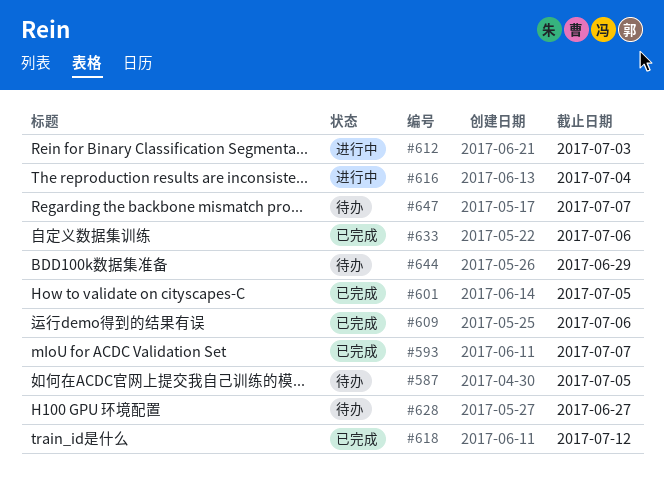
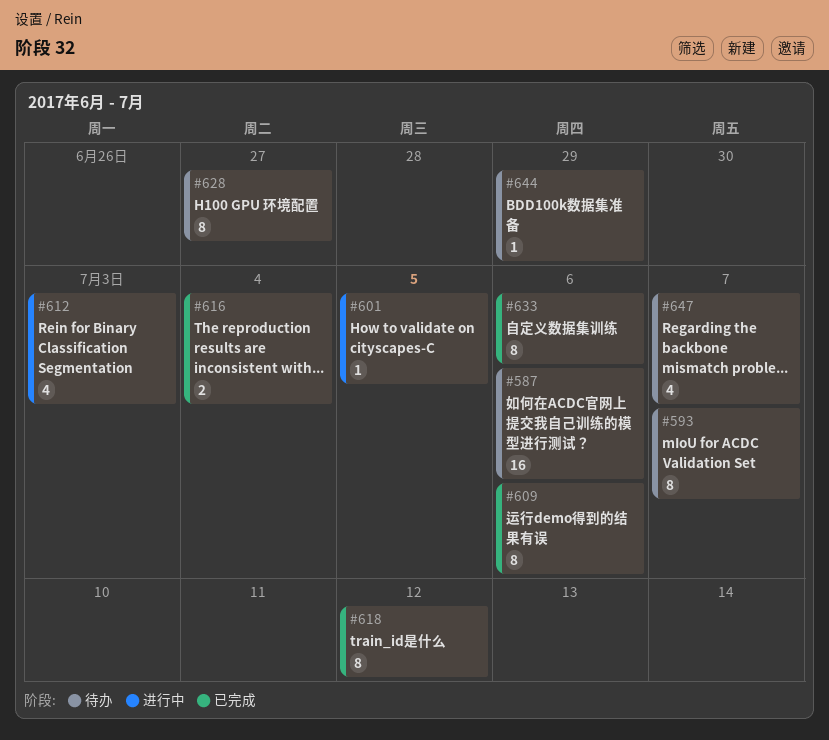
#587, due: Jul 5 -> Jul 6
#593, status: 已完成 -> 待办
#601, status: 已完成 -> 进行中
#616, status: 进行中 -> 已完成

